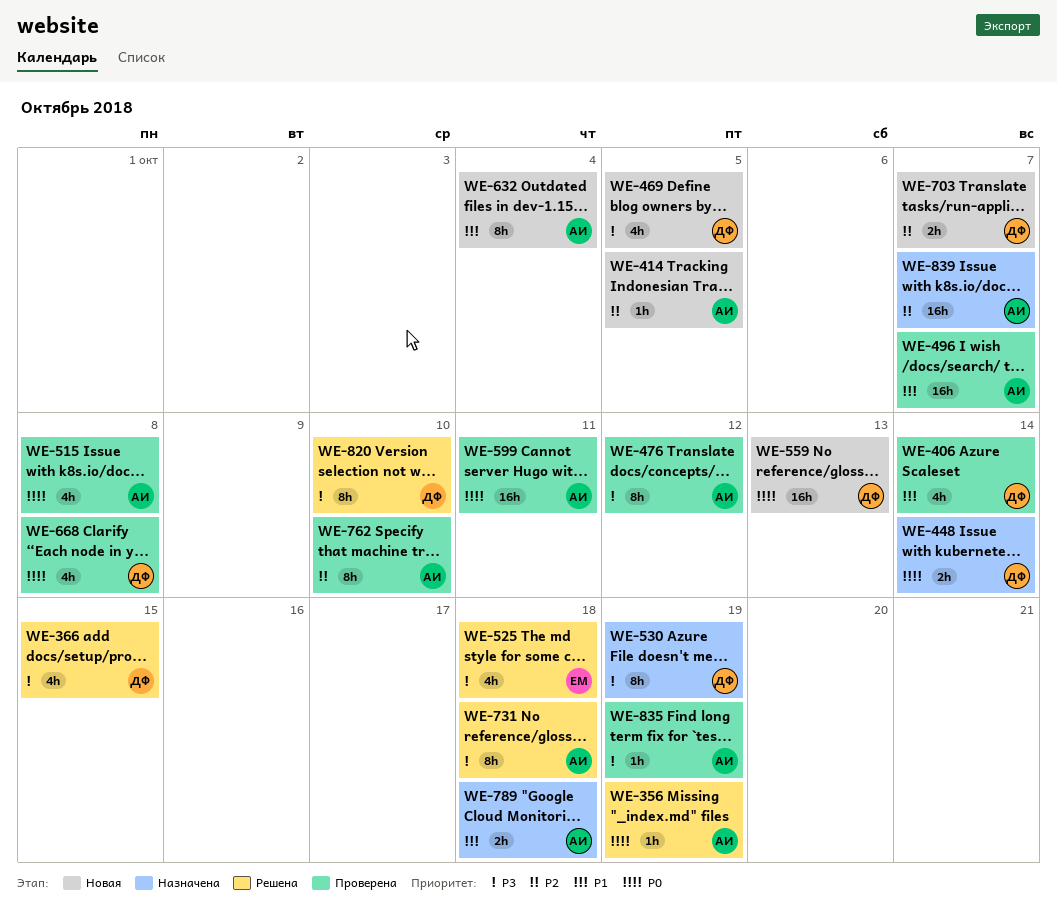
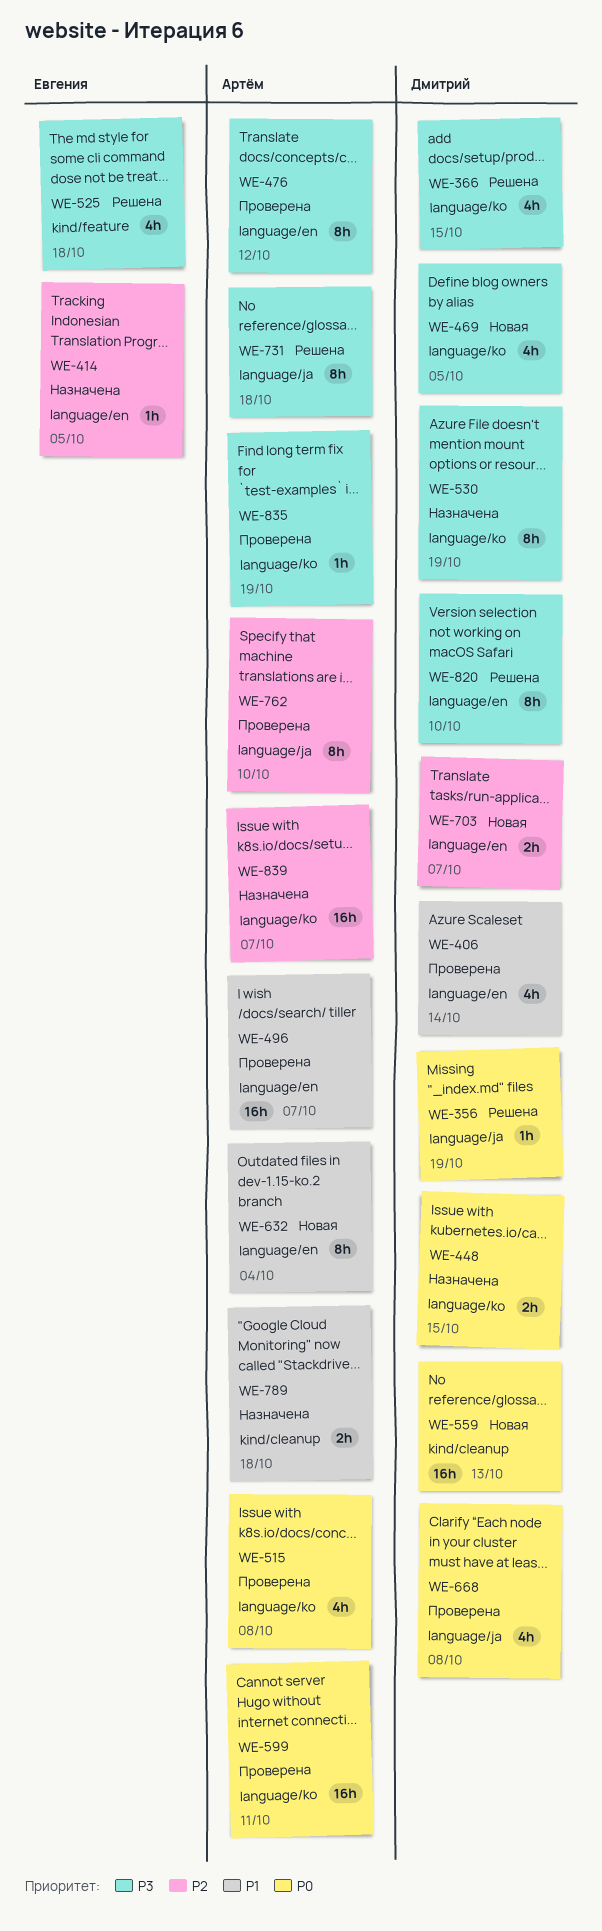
WE-356, owner: Артём -> Дмитрий
WE-414, status: Новая -> Назначена
WE-414, owner: Артём -> Евгения
WE-448, due: Oct 14 -> Oct 15

